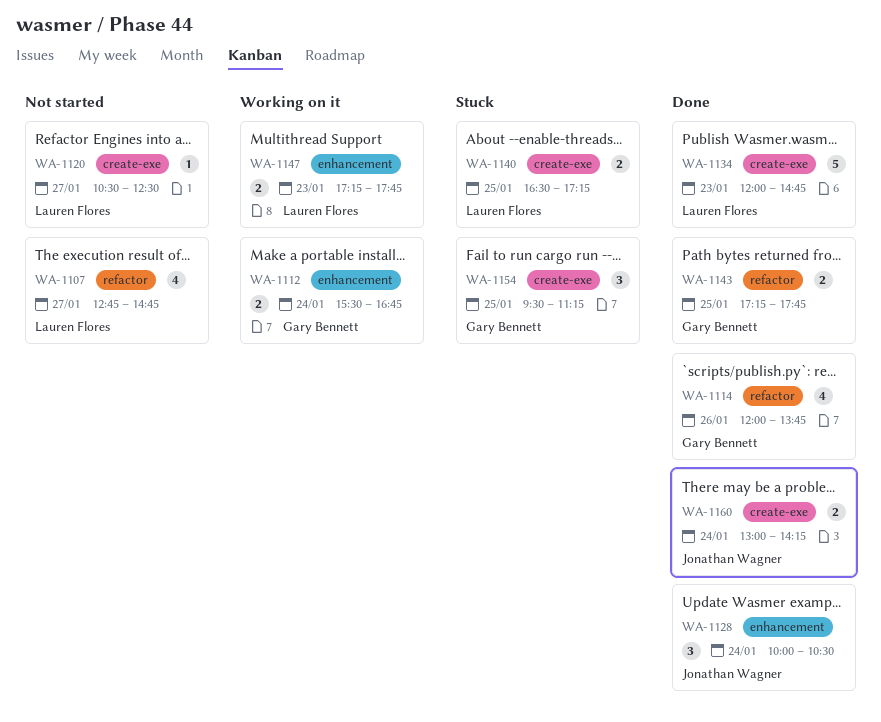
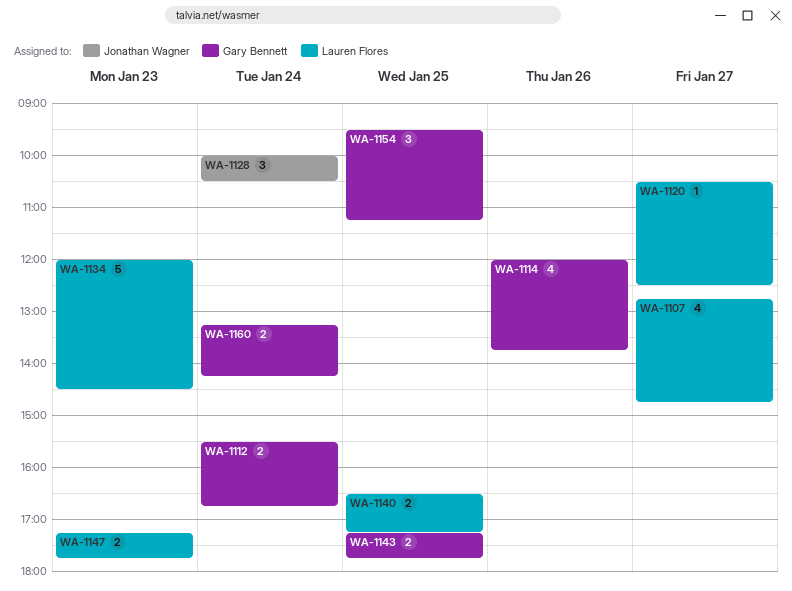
WA-1134, ends: 14:45 -> 14:30
WA-1160, owner: Jonathan Wagner -> Gary Bennett
WA-1160, begins: 13:00 -> 13:15

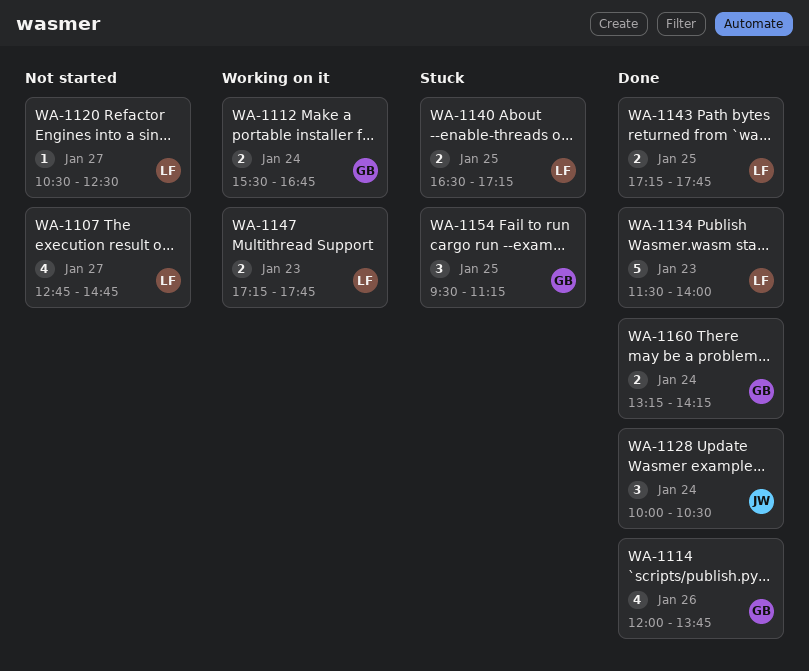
WA-1134, begins: 12:00 -> 11:30
WA-1134, ends: 14:30 -> 14:00
WA-1143, owner: Gary Bennett -> Lauren Flores

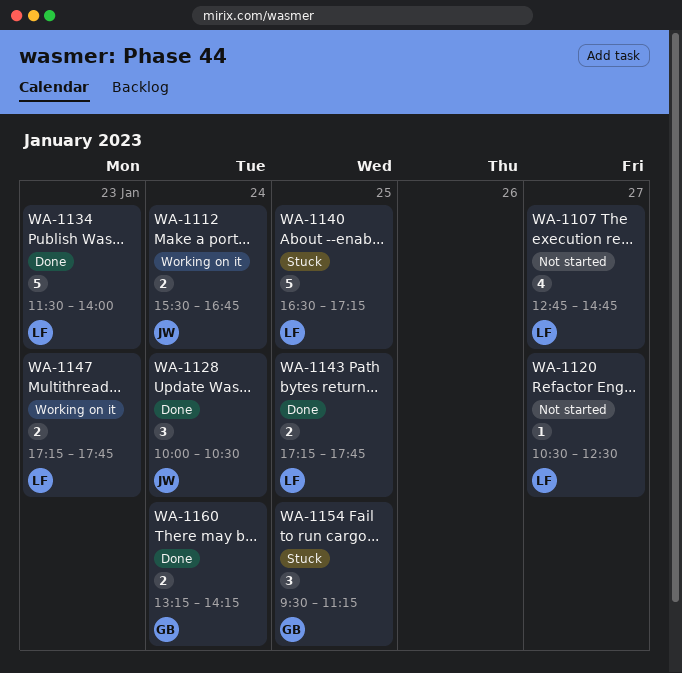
WA-1112, owner: GB -> JW
WA-1114: present -> none
WA-1140, estimate: 2 -> 5

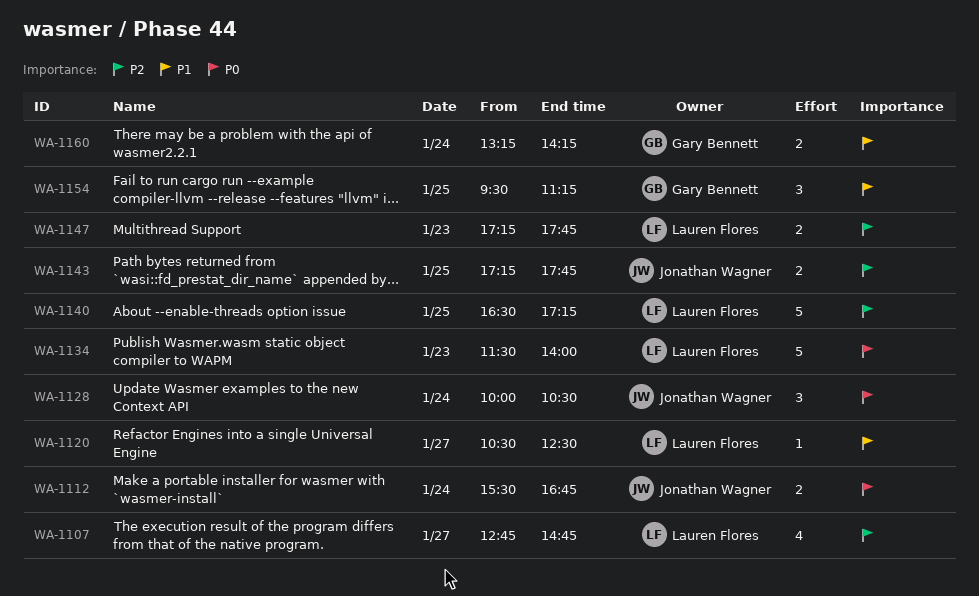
WA-1143, owner: Lauren Flores -> Jonathan Wagner

